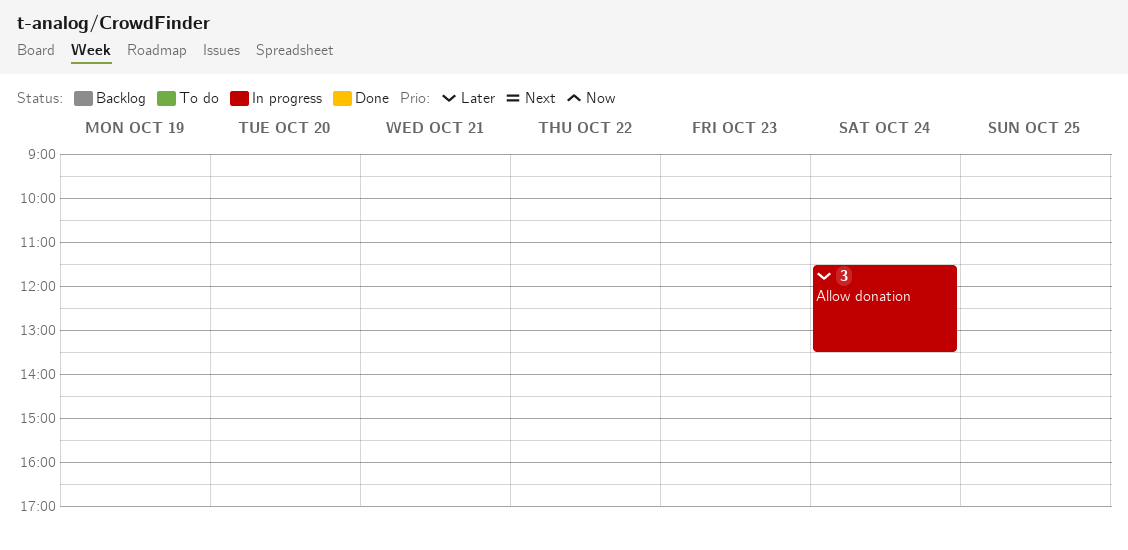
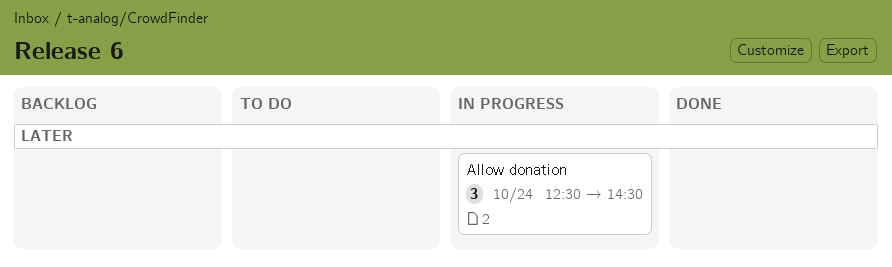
Allow donation, begins: 11:30 -> 12:30
Allow donation, ends: 13:30 -> 14:30

